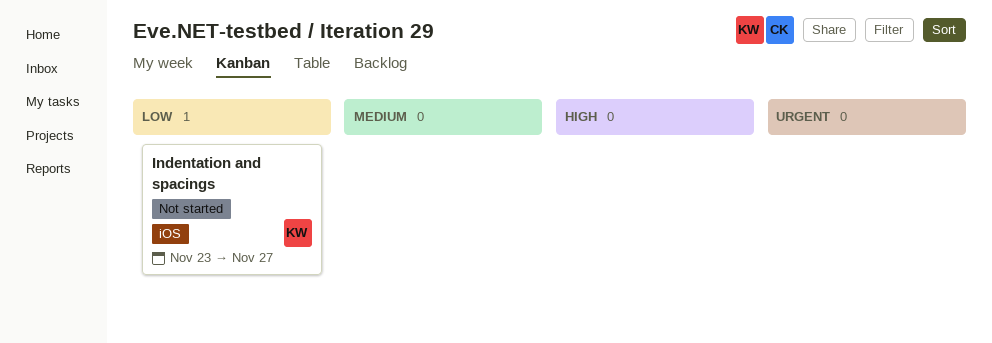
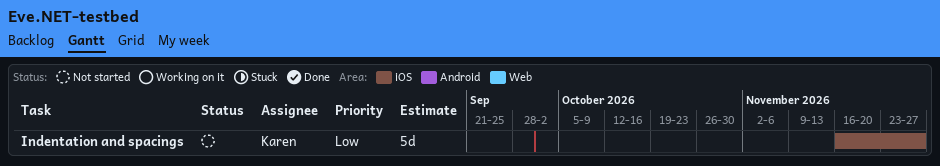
Indentation and spacings, start: Nov 23 -> Nov 16

